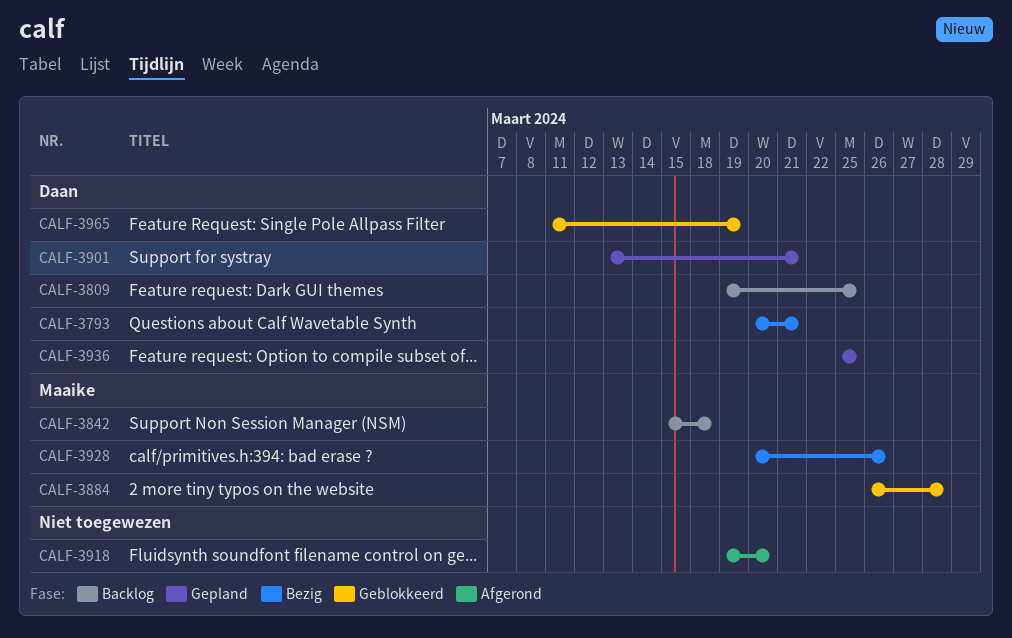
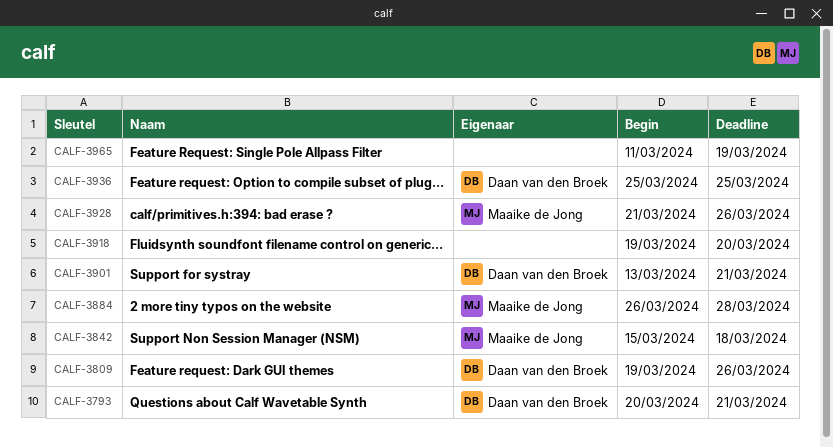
CALF-3809, due: Mar 25 -> Mar 26
CALF-3928, start: Mar 20 -> Mar 21
CALF-3965, owner: Daan van den Broek -> none

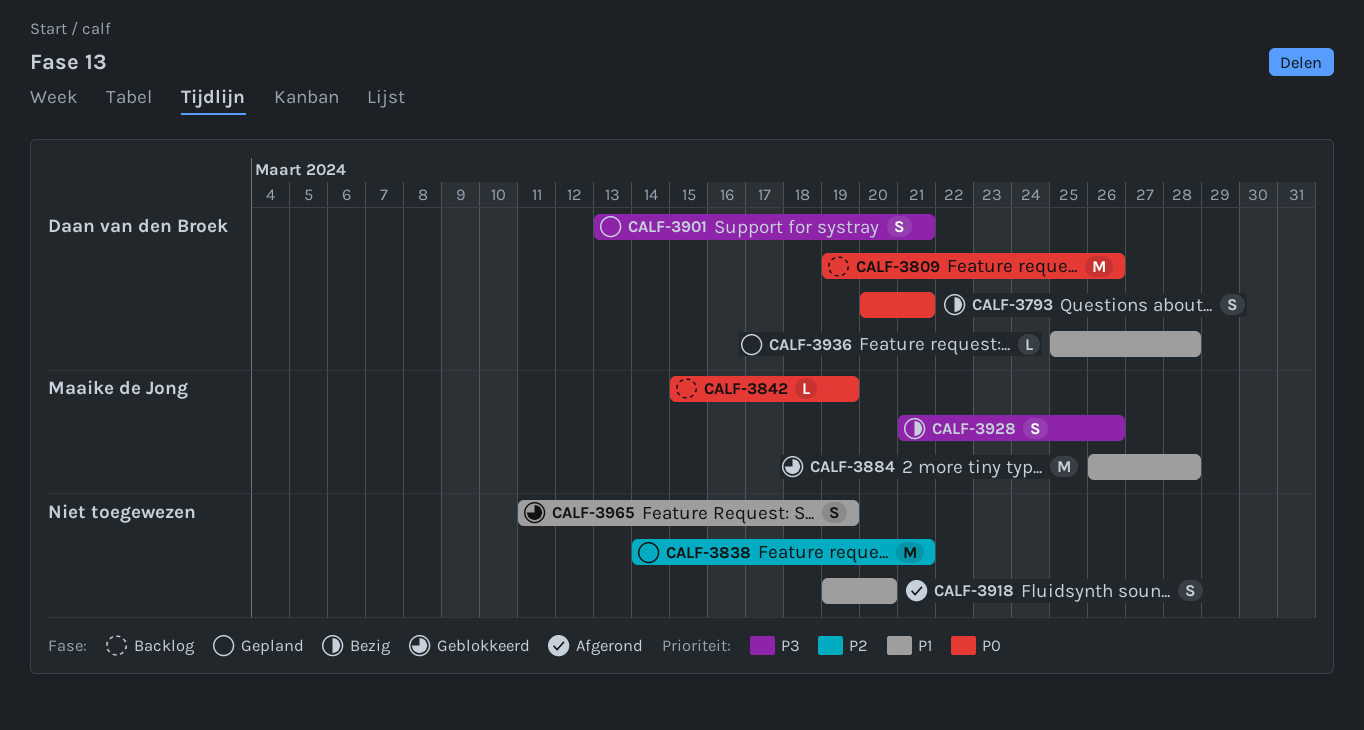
CALF-3838: none -> present
CALF-3842, due: Mar 18 -> Mar 19
CALF-3936, due: Mar 25 -> Mar 28

